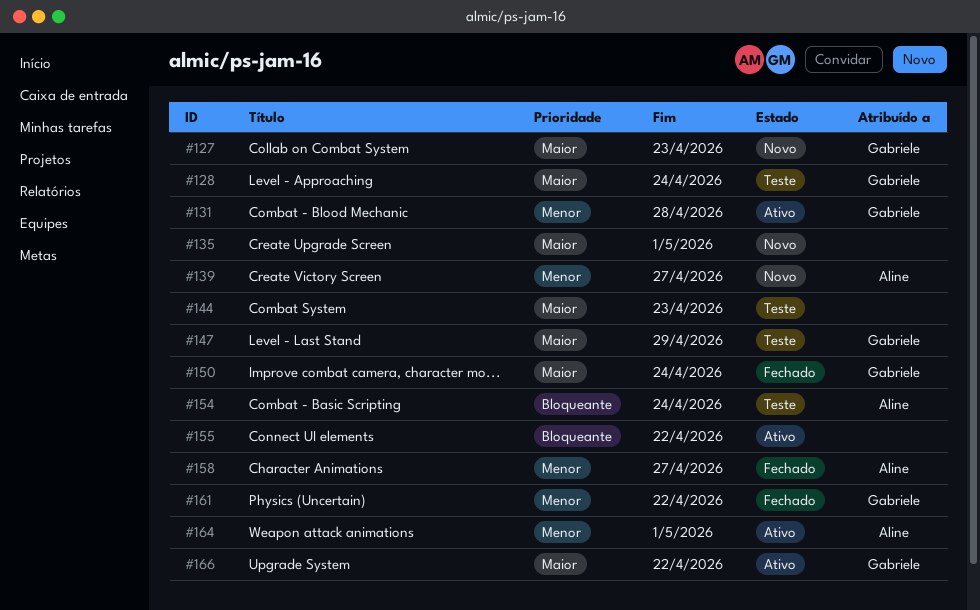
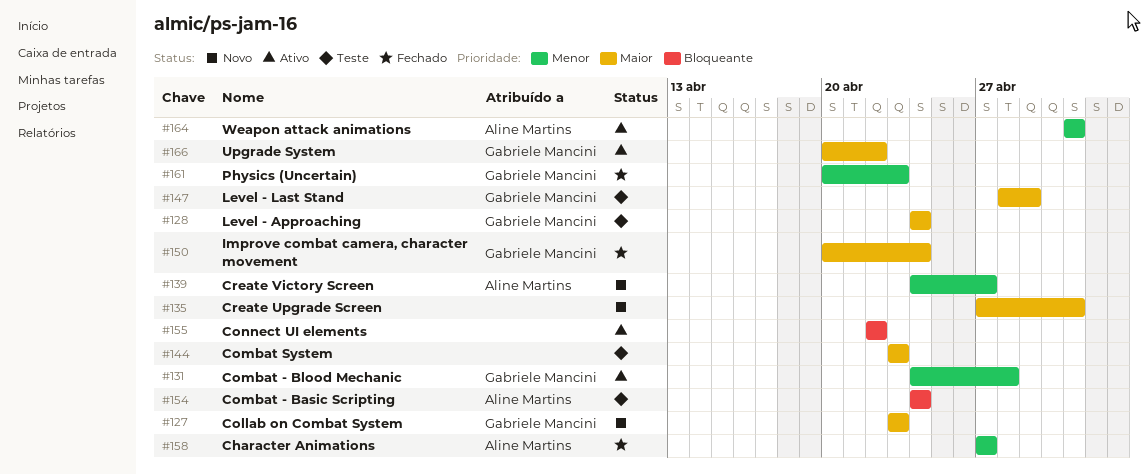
#161, due: Apr 22 -> Apr 23

